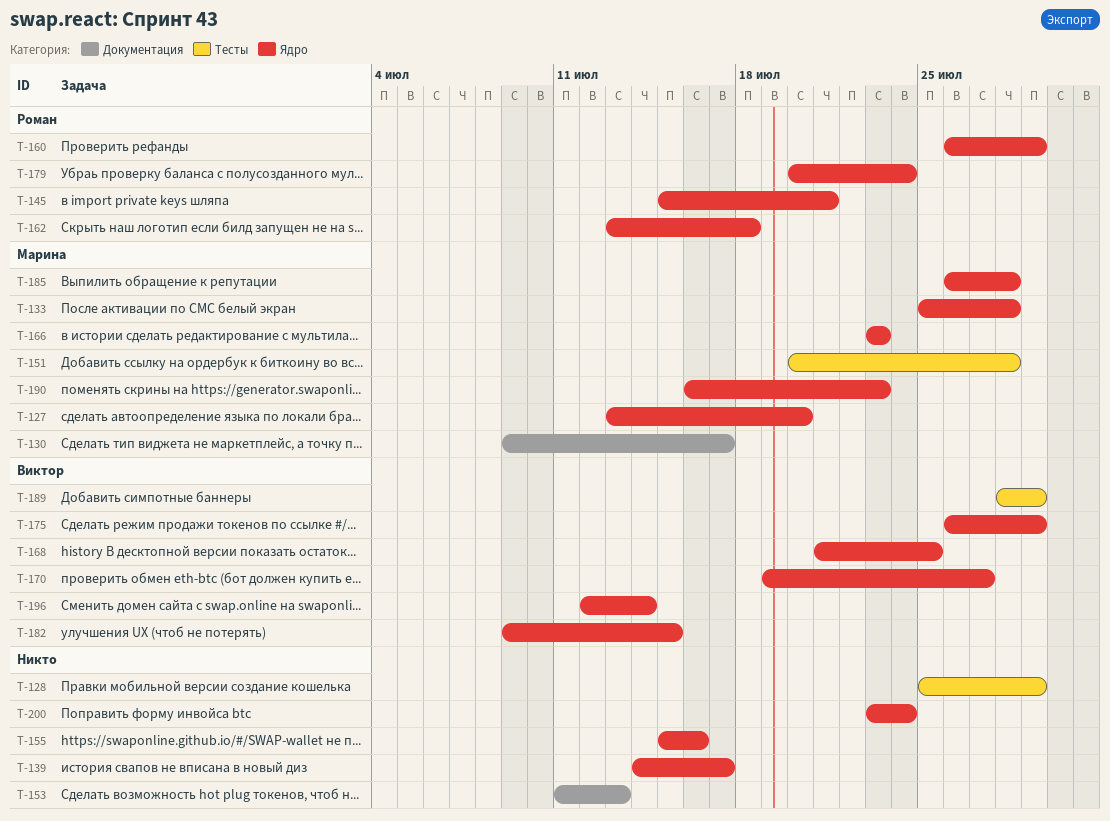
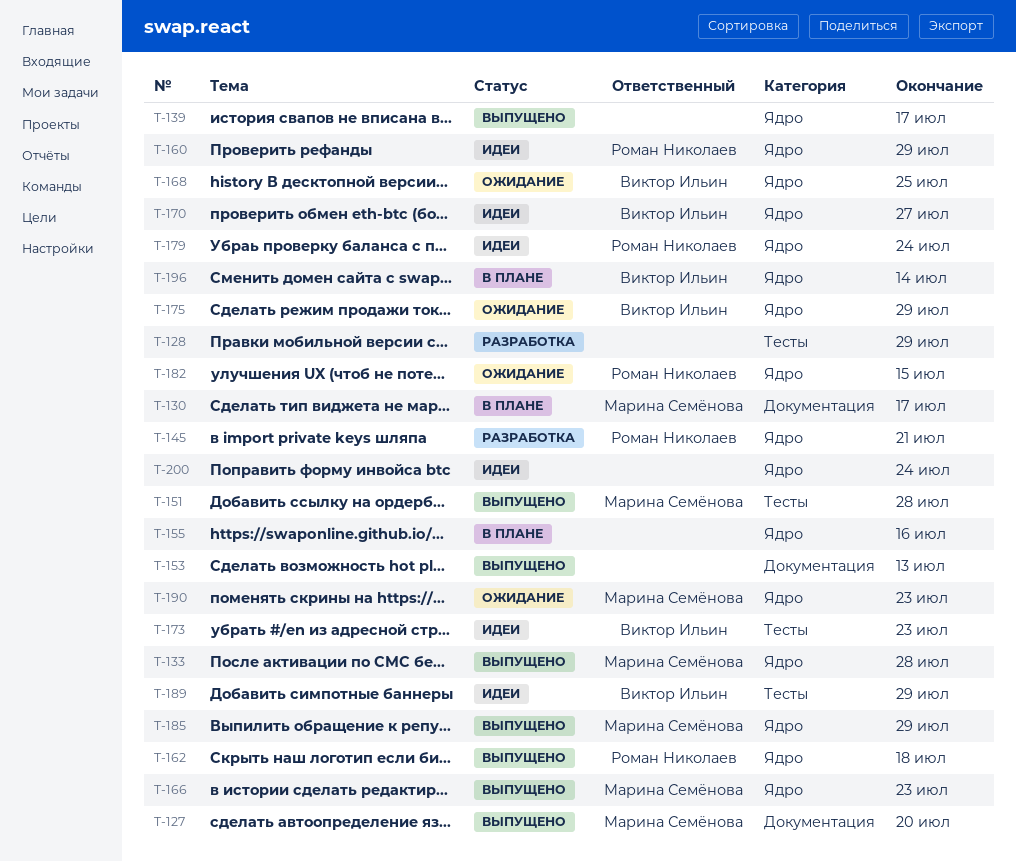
T-127, label: Ядро -> Документация
T-173: none -> present
T-182, owner: Виктор Ильин -> Роман Николаев
T-185, due: Jul 28 -> Jul 29

